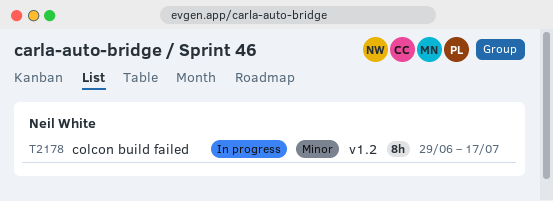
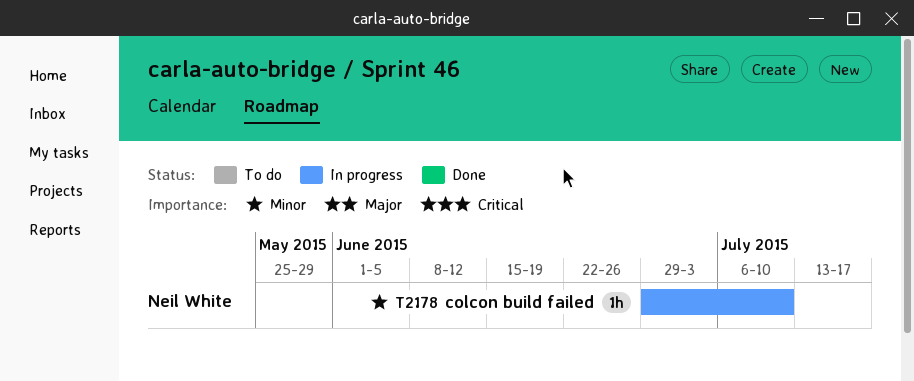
T2178, estimate: 8h -> 1h
T2178, due: Jul 17 -> Jul 10

